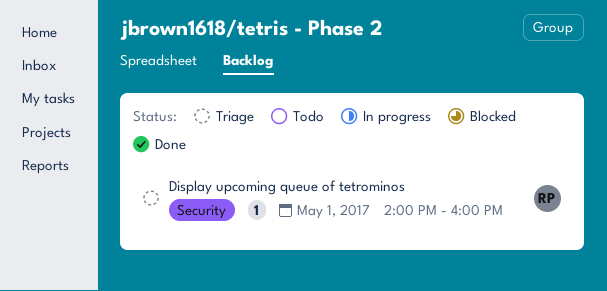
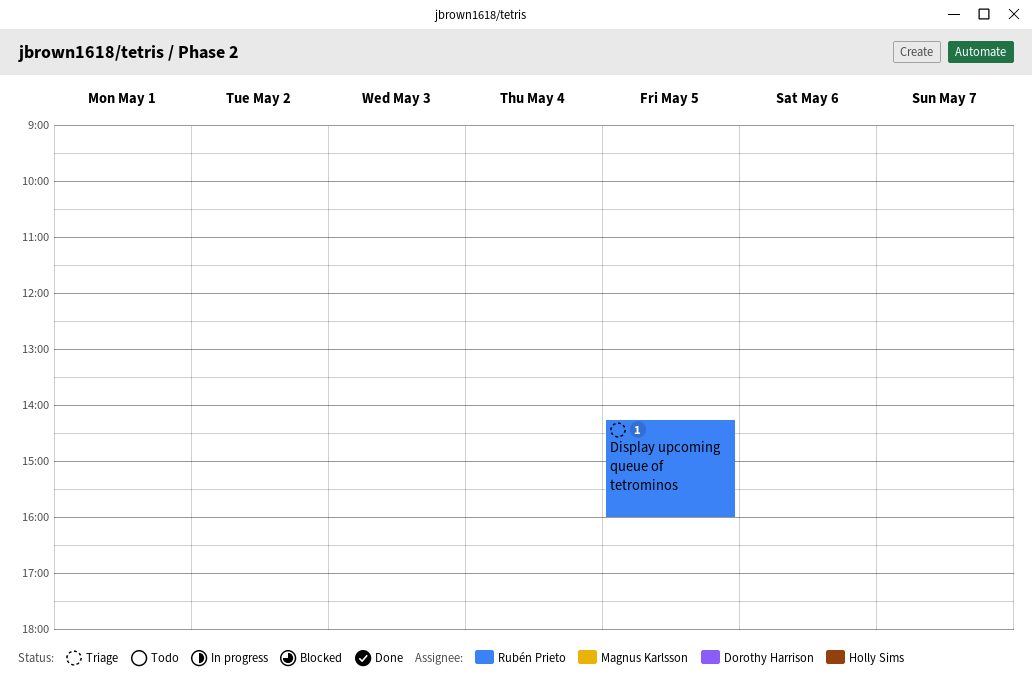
Display upcoming queue of tetrominos, day: May 1 -> May 5
Display upcoming queue of tetrominos, begins: 14:00 -> 14:15

